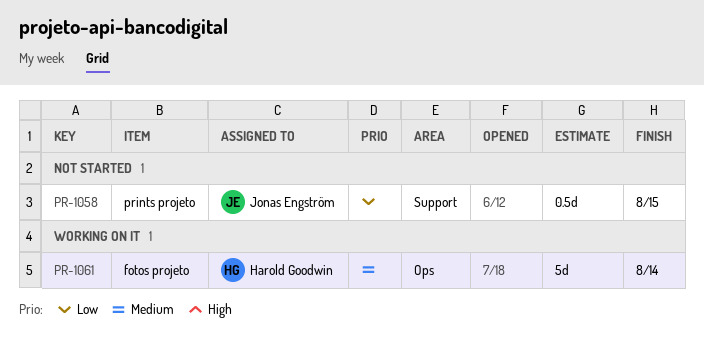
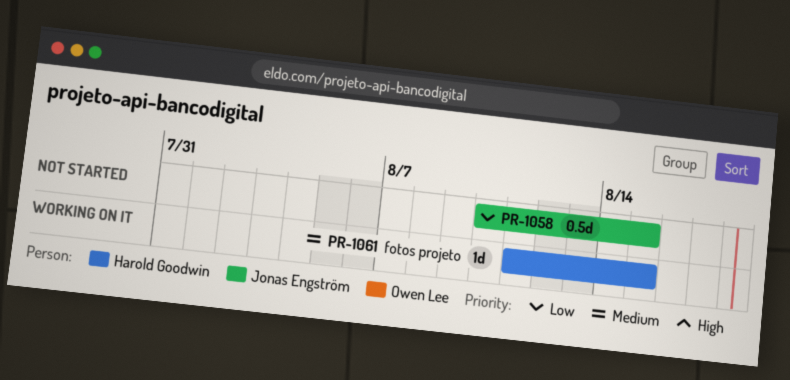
PR-1061, estimate: 5d -> 1d
PR-1061, due: Aug 14 -> Aug 15

